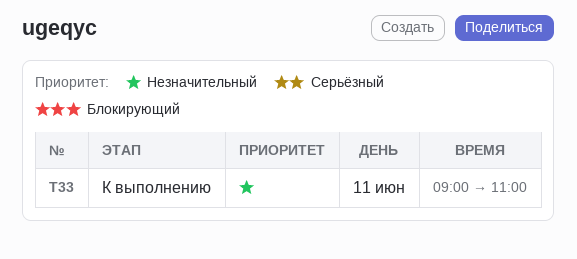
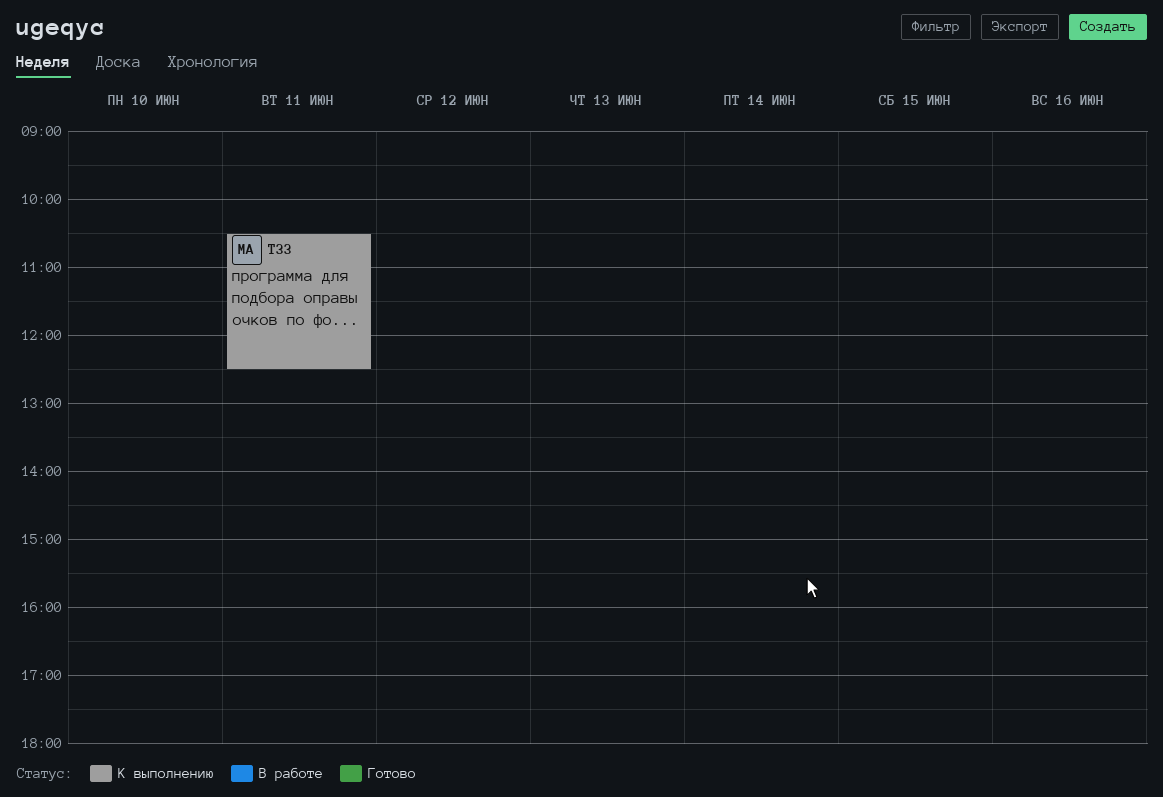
T33, begins: 09:00 -> 10:30
T33, ends: 11:00 -> 12:30

